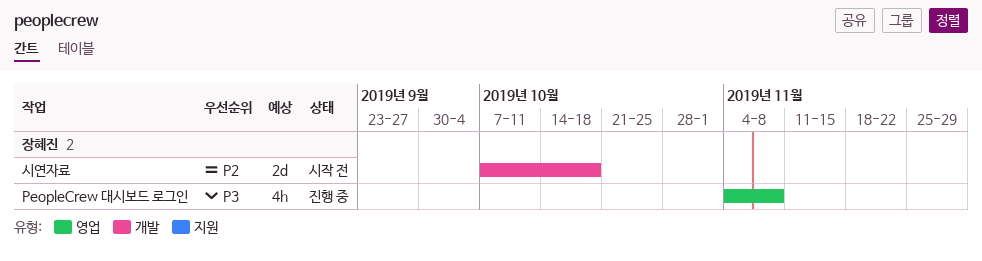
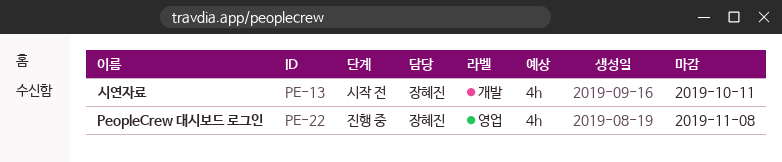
시연자료, estimate: 2d -> 4h
시연자료, due: Oct 18 -> Oct 11

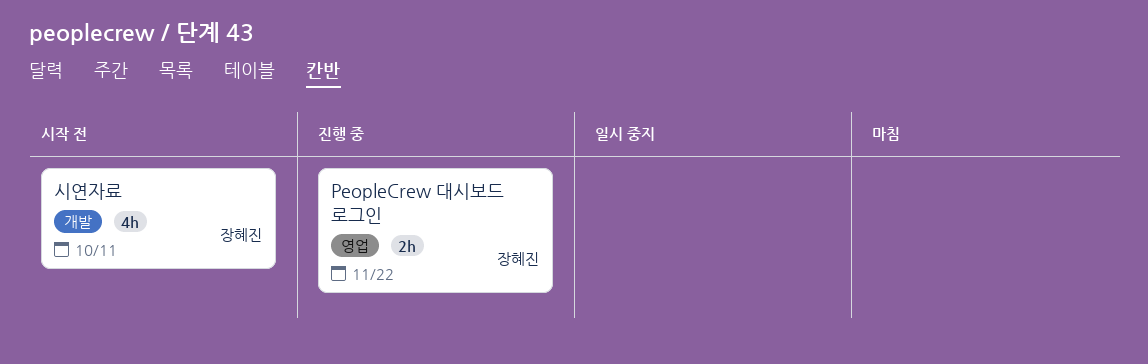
PeopleCrew 대시보드 로그인, estimate: 4h -> 2h
PeopleCrew 대시보드 로그인, due: Nov 8 -> Nov 22

